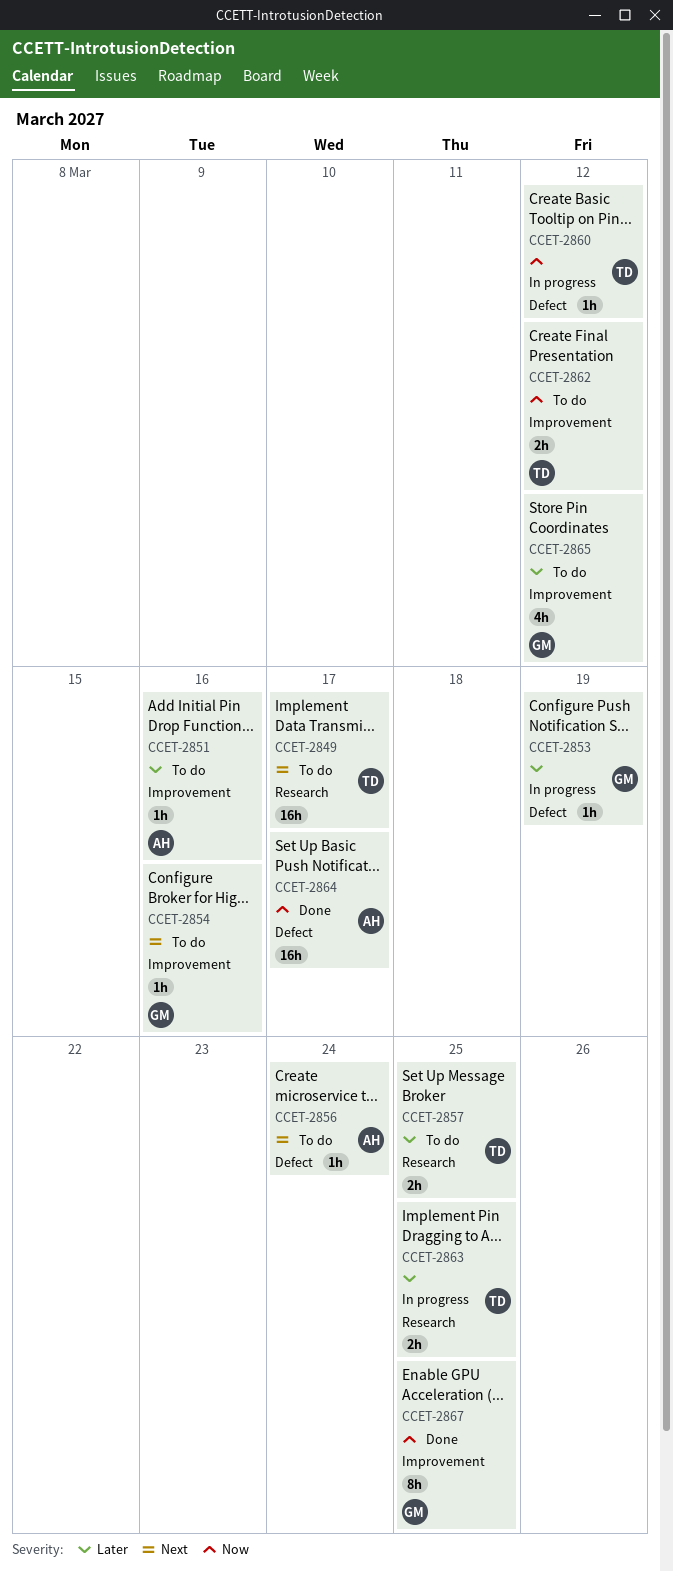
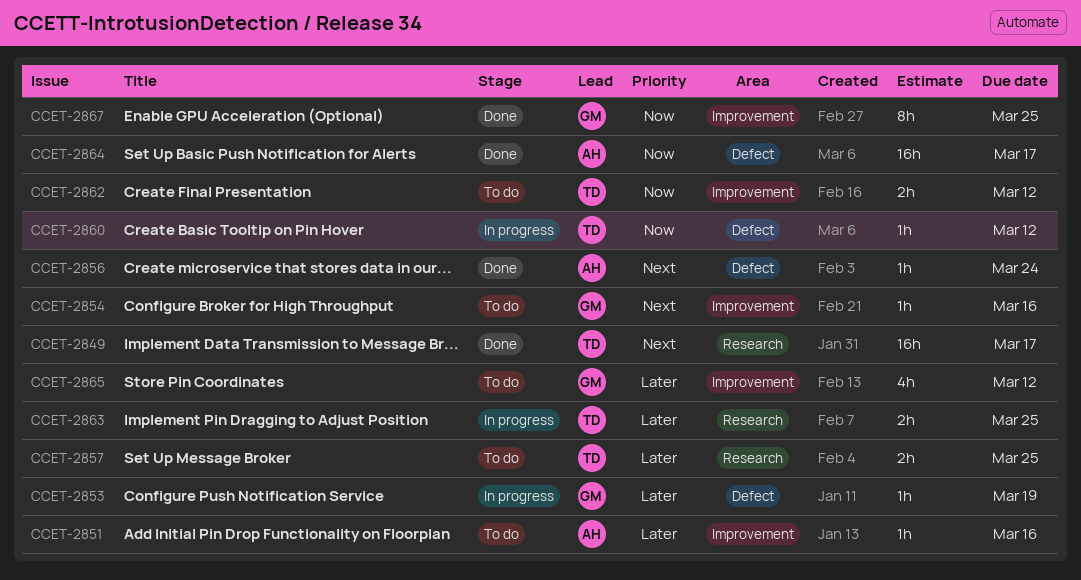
CCET-2849, status: To do -> Done
CCET-2856, status: To do -> Done

